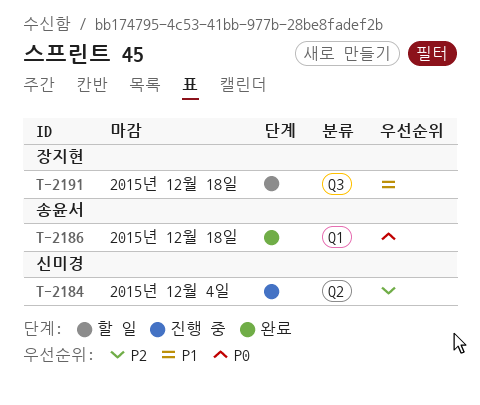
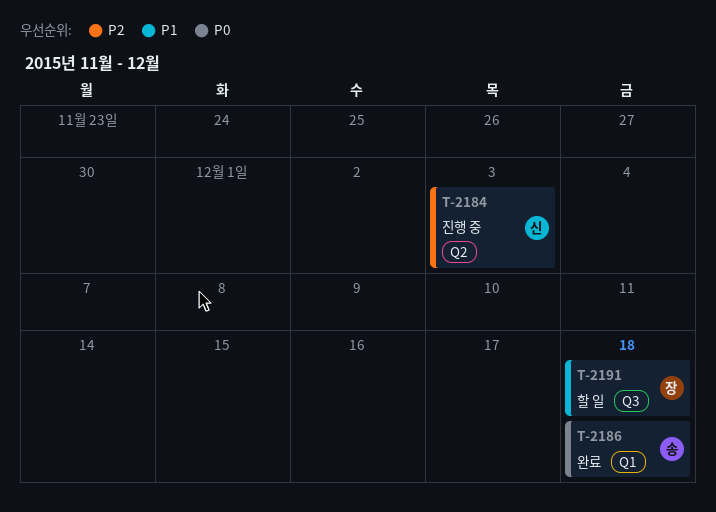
T-2184, due: Dec 4 -> Dec 3

